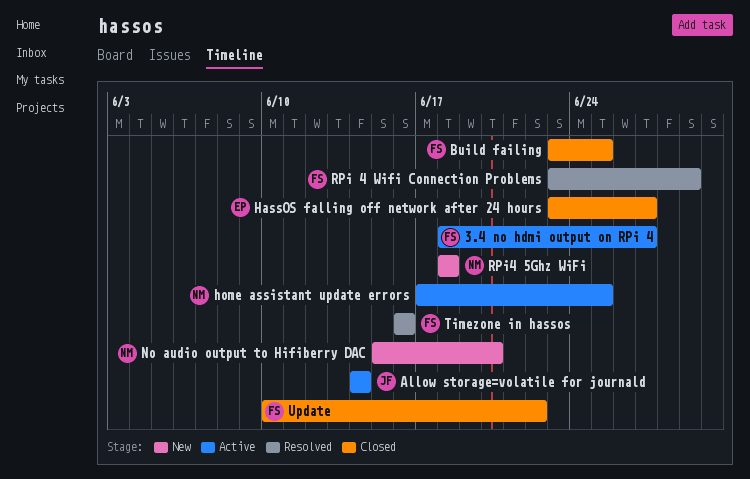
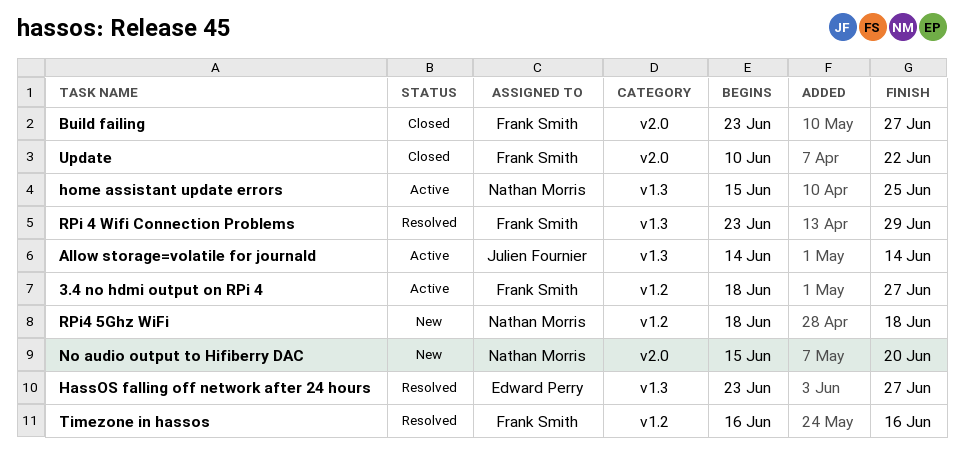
Build failing, due: Jun 25 -> Jun 27
HassOS falling off network after 24 hours, status: Closed -> Resolved
home assistant update errors, start: Jun 17 -> Jun 15

